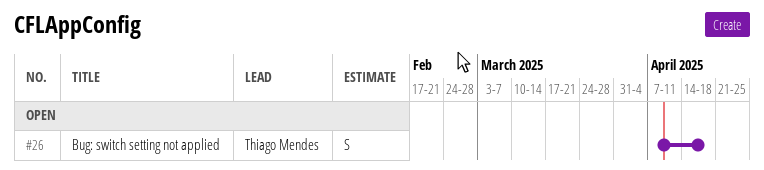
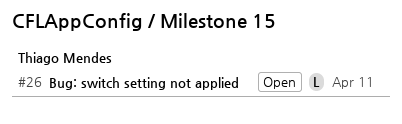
#26, estimate: S -> L
#26, due: Apr 18 -> Apr 11

